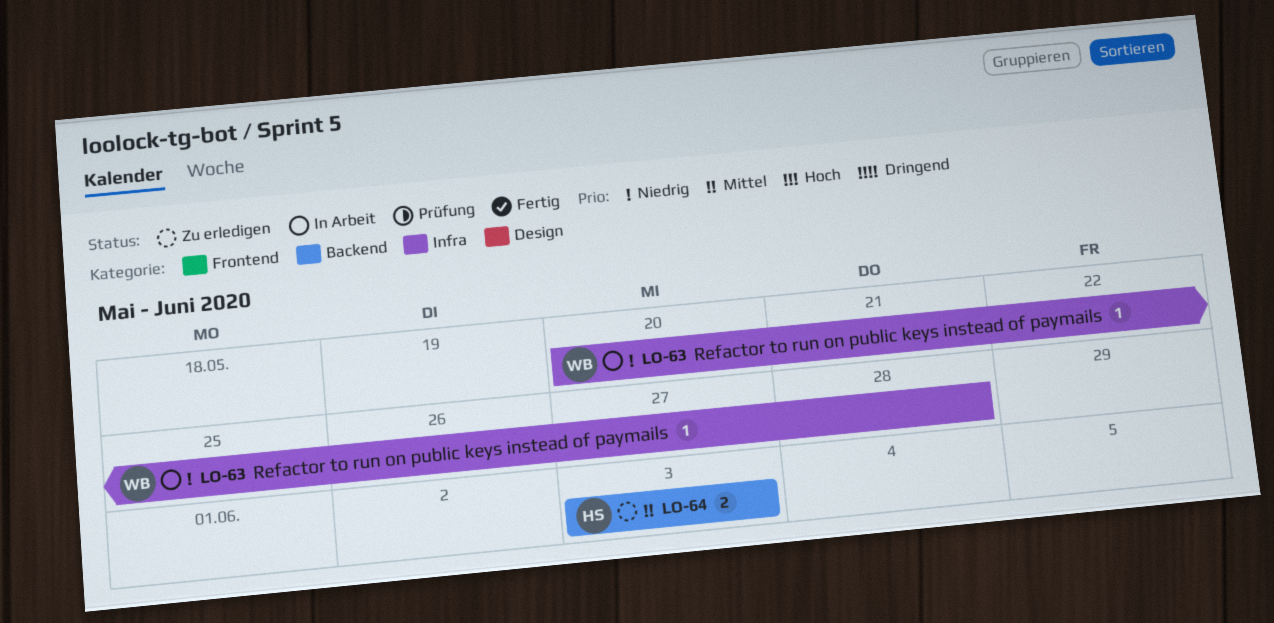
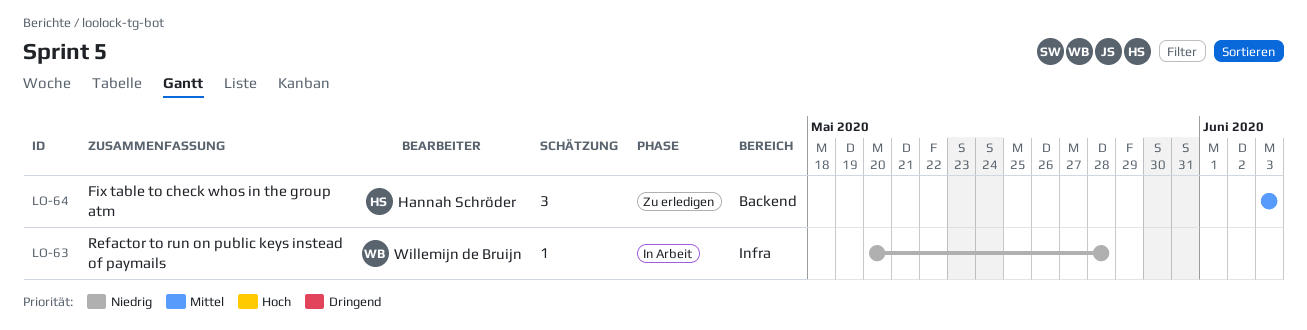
LO-64, estimate: 2 -> 3

